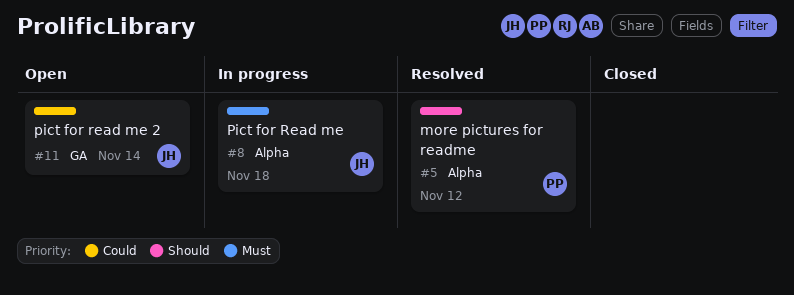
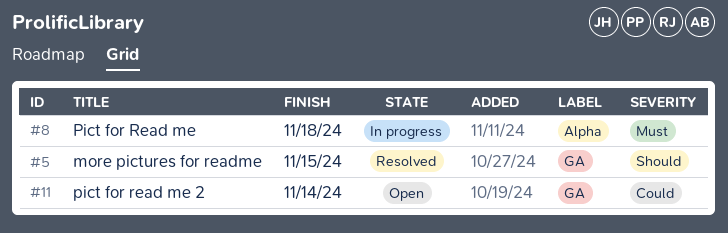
#5, label: Alpha -> GA
#5, due: Nov 12 -> Nov 15

